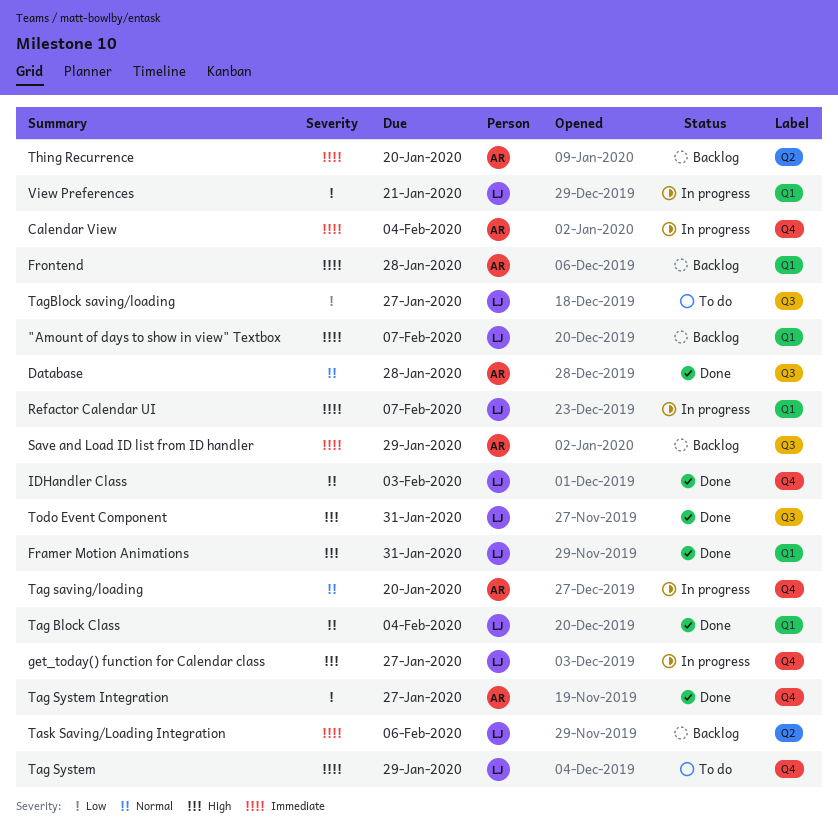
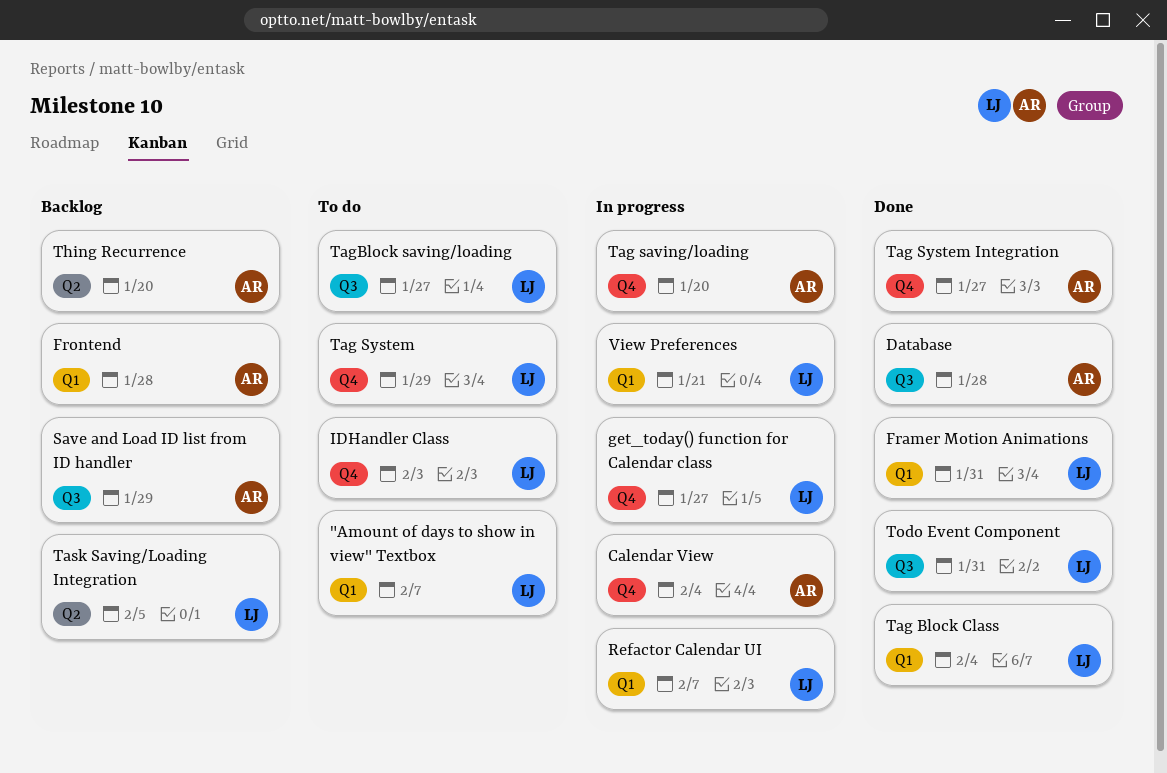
"Amount of days to show in view" Textbox, status: Backlog -> To do
IDHandler Class, status: Done -> To do
Task Saving/Loading Integration, due: Feb 6 -> Feb 5

